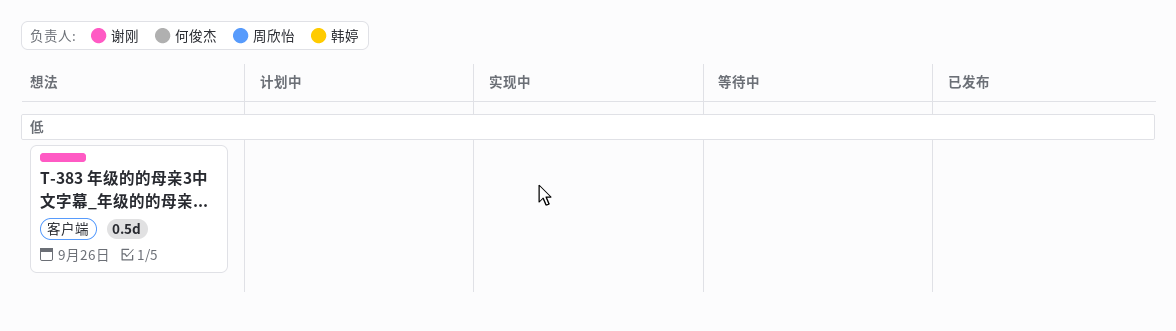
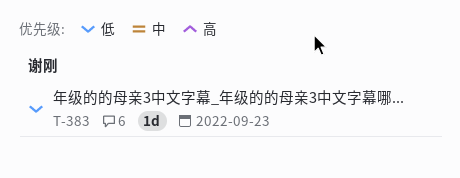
T-383, estimate: 0.5d -> 1d
T-383, due: Sep 26 -> Sep 23

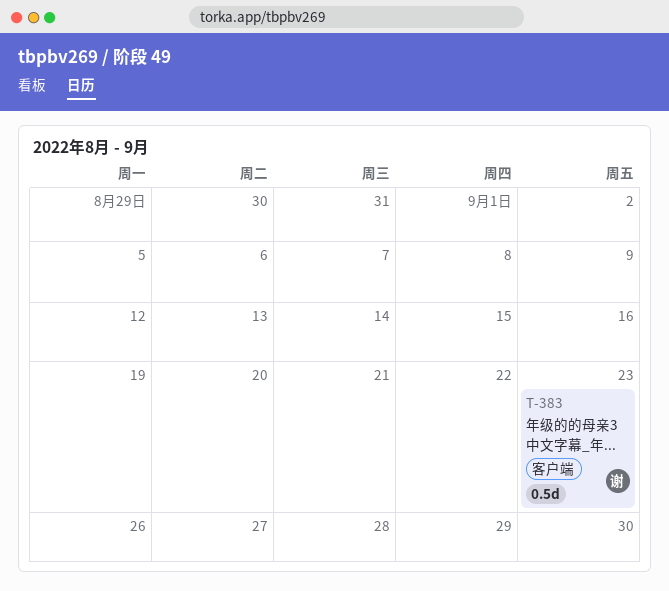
T-383, estimate: 1d -> 0.5d

